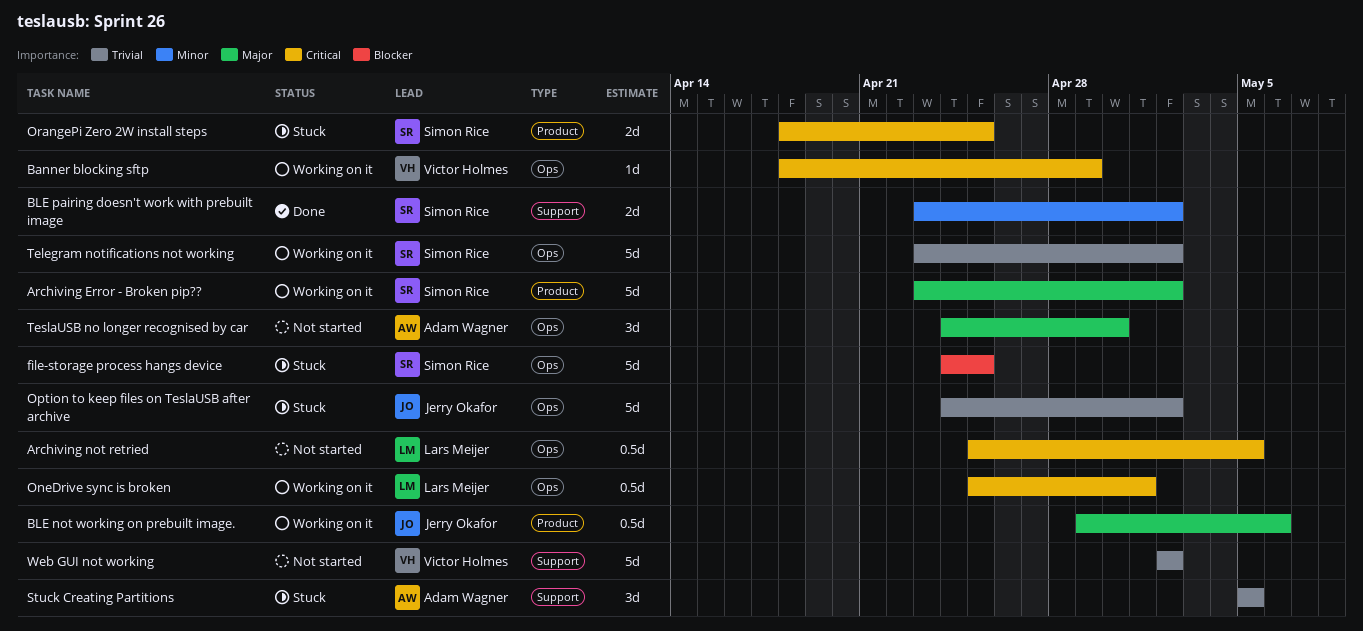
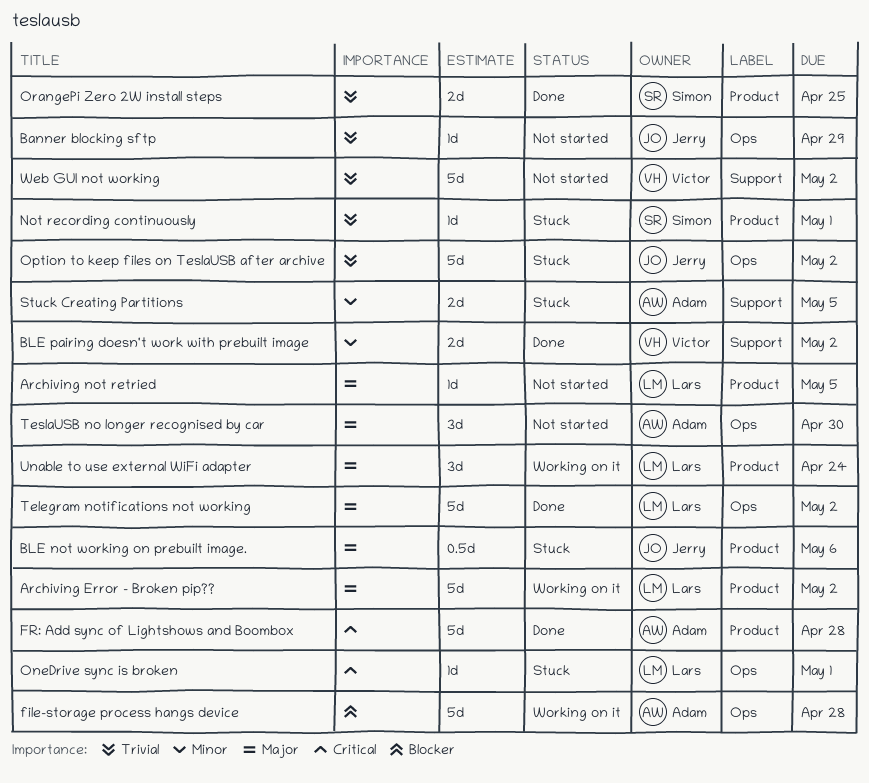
Archiving Error - Broken pip??, owner: Simon Rice -> Lars Meijer
Archiving not retried, priority: Critical -> Major
Archiving not retried, label: Ops -> Product
Archiving not retried, estimate: 0.5d -> 1d
Banner blocking sftp, status: Working on it -> Not started
Banner blocking sftp, owner: Victor Holmes -> Jerry Okafor
Banner blocking sftp, priority: Critical -> Trivial
BLE not working on prebuilt image., status: Working on it -> Stuck
BLE pairing doesn't work with prebuilt image, owner: Simon Rice -> Victor Holmes
file-storage process hangs device, status: Stuck -> Working on it
file-storage process hangs device, owner: Simon Rice -> Adam Wagner
file-storage process hangs device, due: Apr 25 -> Apr 28
FR: Add sync of Lightshows and Boombox: none -> present
Not recording continuously: none -> present
OneDrive sync is broken, status: Working on it -> Stuck
OneDrive sync is broken, estimate: 0.5d -> 1d
OrangePi Zero 2W install steps, status: Stuck -> Done
OrangePi Zero 2W install steps, priority: Critical -> Trivial
Stuck Creating Partitions, priority: Trivial -> Minor
Stuck Creating Partitions, estimate: 3d -> 2d
Telegram notifications not working, status: Working on it -> Done
Telegram notifications not working, owner: Simon Rice -> Lars Meijer
Telegram notifications not working, priority: Trivial -> Major
Unable to use external WiFi adapter: none -> present

